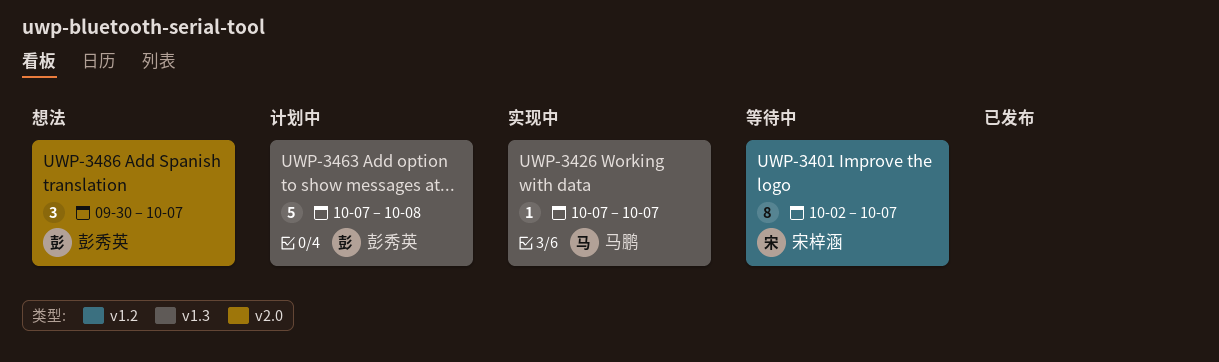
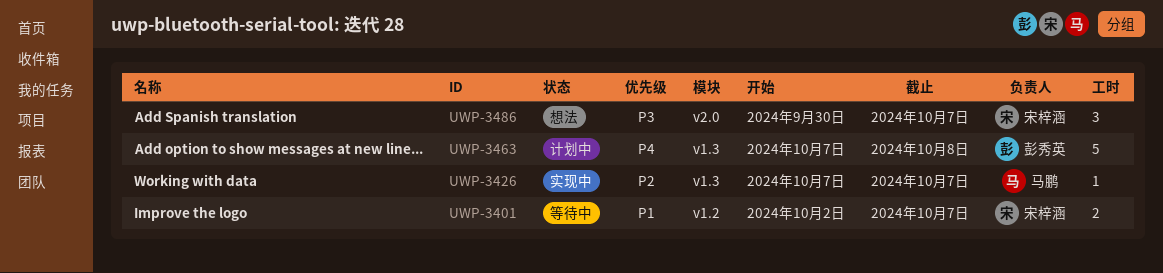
UWP-3401, estimate: 8 -> 2
UWP-3486, owner: 彭秀英 -> 宋梓涵

